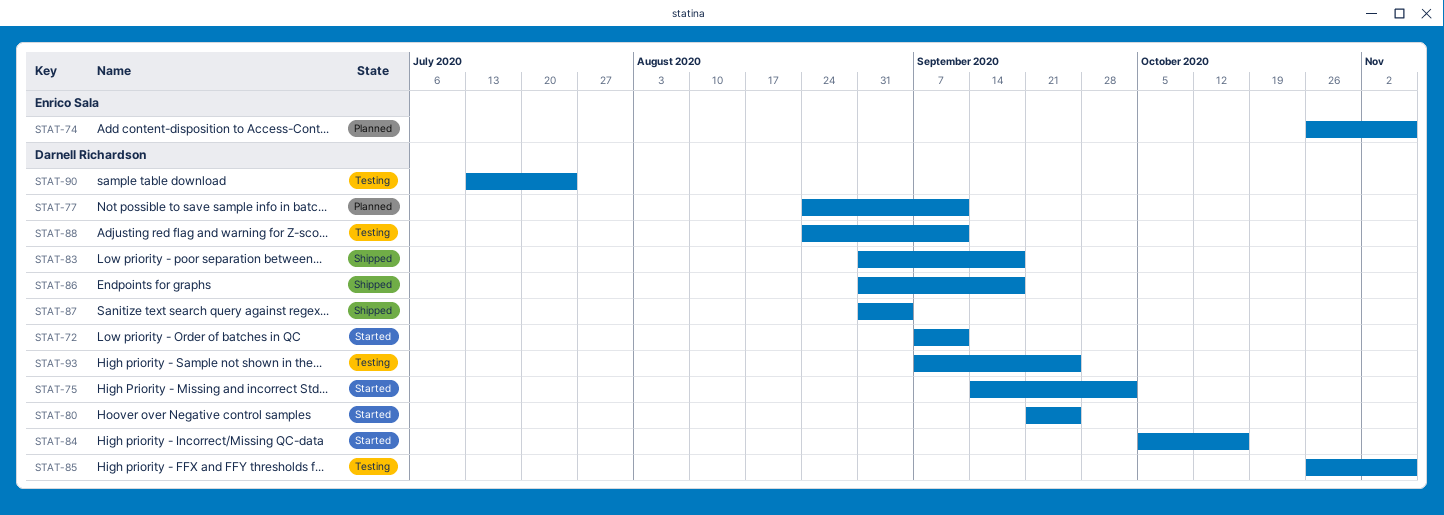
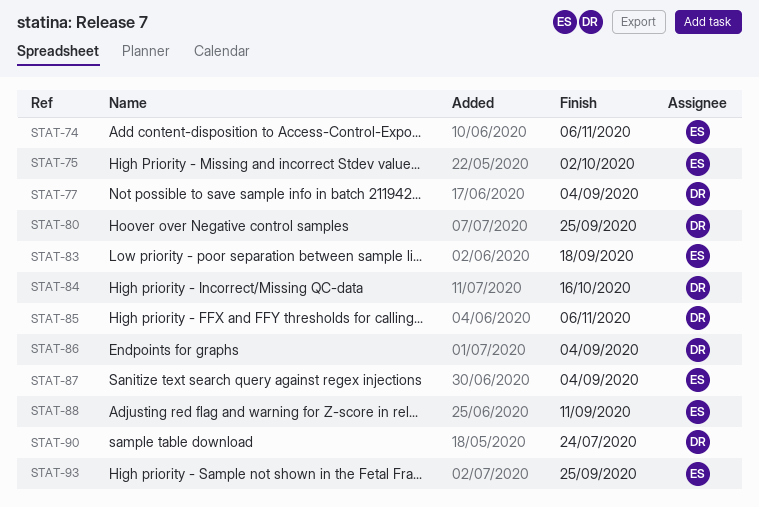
STAT-72: present -> none
STAT-75, owner: Darnell Richardson -> Enrico Sala
STAT-77, due: Sep 11 -> Sep 4
STAT-83, owner: Darnell Richardson -> Enrico Sala
STAT-86, due: Sep 18 -> Sep 4
STAT-87, owner: Darnell Richardson -> Enrico Sala
STAT-88, owner: Darnell Richardson -> Enrico Sala
STAT-93, owner: Darnell Richardson -> Enrico Sala

